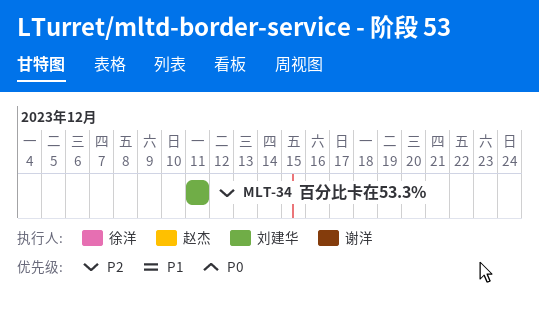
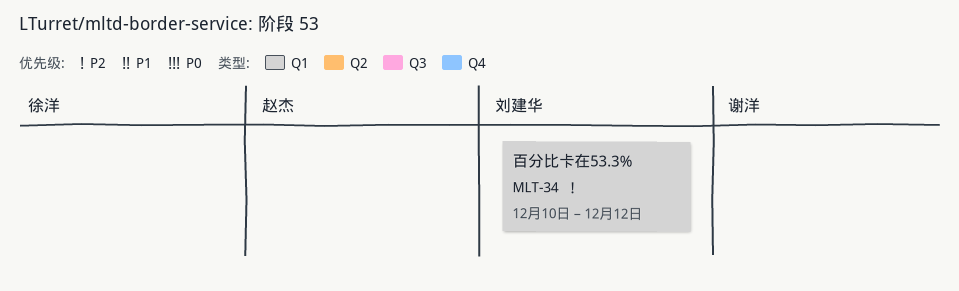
MLT-34, start: Dec 11 -> Dec 10
MLT-34, due: Dec 11 -> Dec 12

